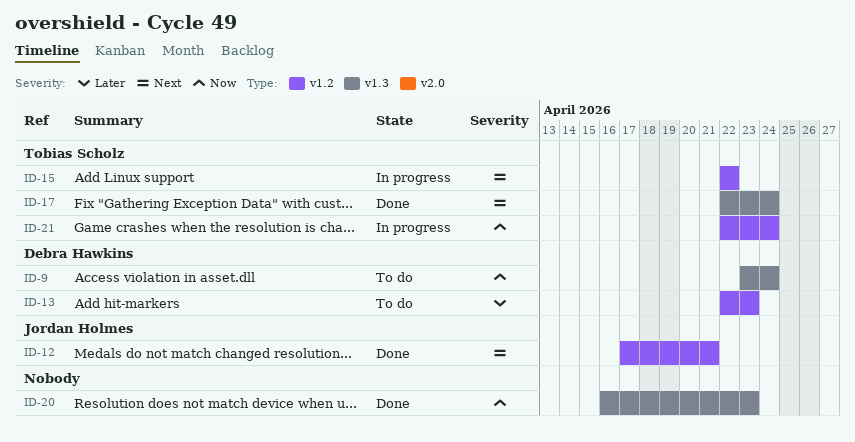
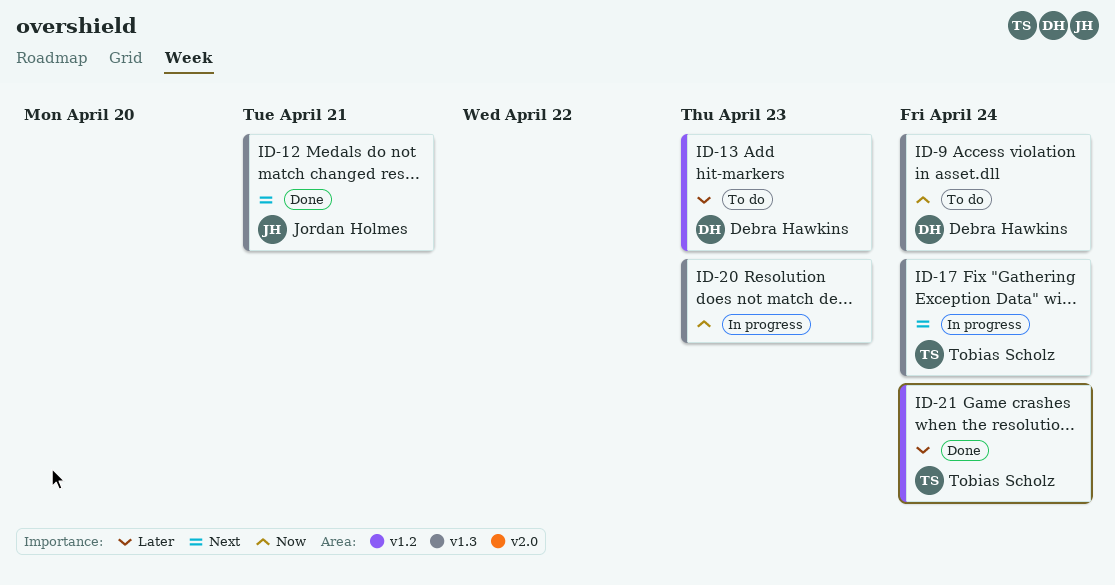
ID-12, label: v1.2 -> v1.3
ID-15: present -> none
ID-17, status: Done -> In progress
ID-20, status: Done -> In progress
ID-21, status: In progress -> Done
ID-21, priority: Now -> Later

